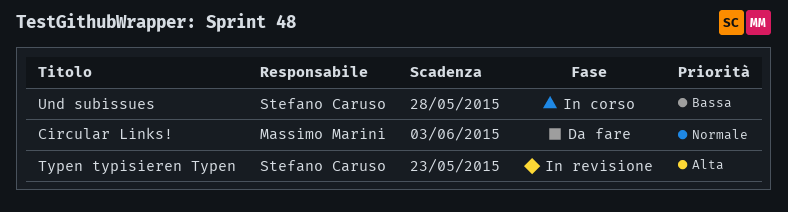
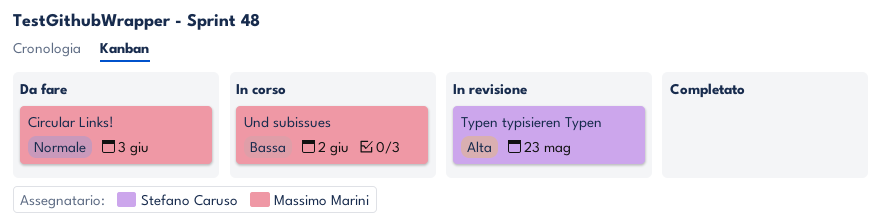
Und subissues, owner: Stefano Caruso -> Massimo Marini
Und subissues, due: May 28 -> Jun 2

